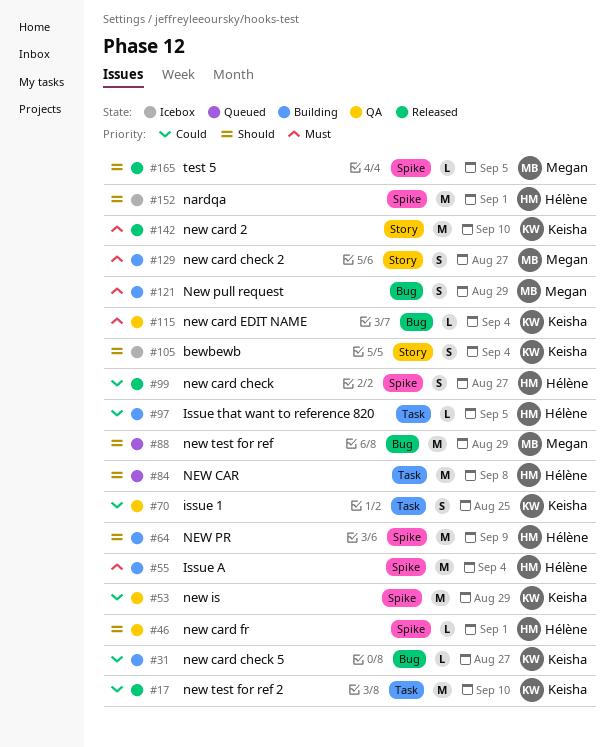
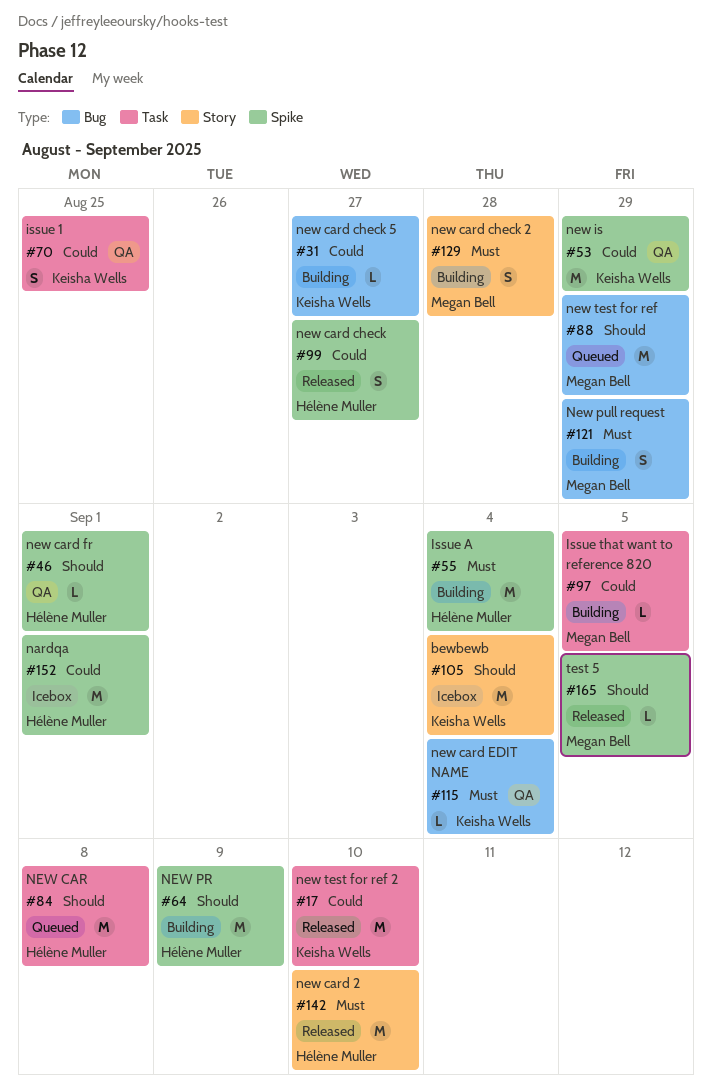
#97, owner: Hélène Muller -> Megan Bell
#105, estimate: S -> M
#129, due: Aug 27 -> Aug 28
#142, owner: Keisha Wells -> Hélène Muller
#152, priority: Should -> Could

